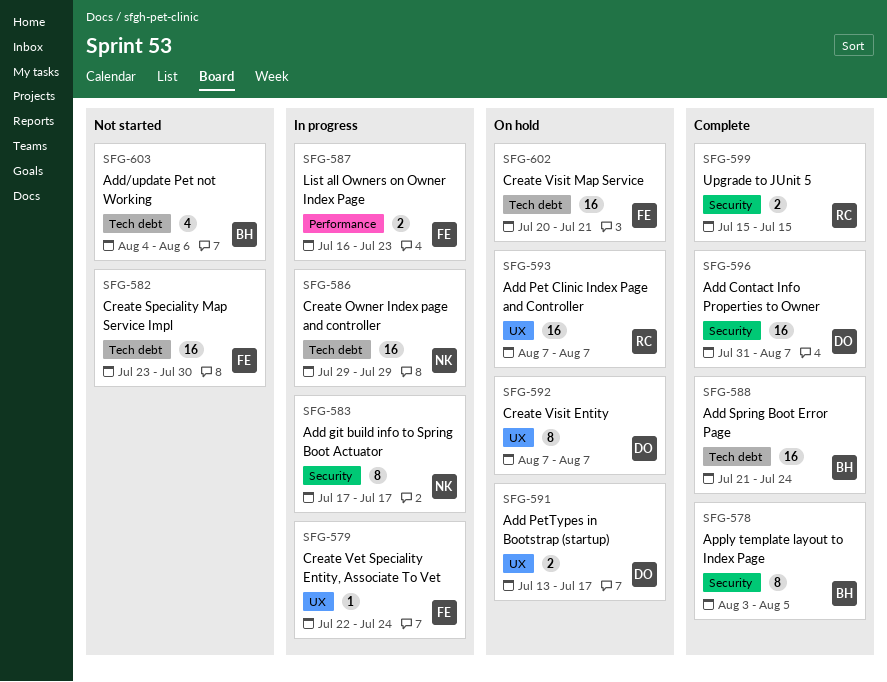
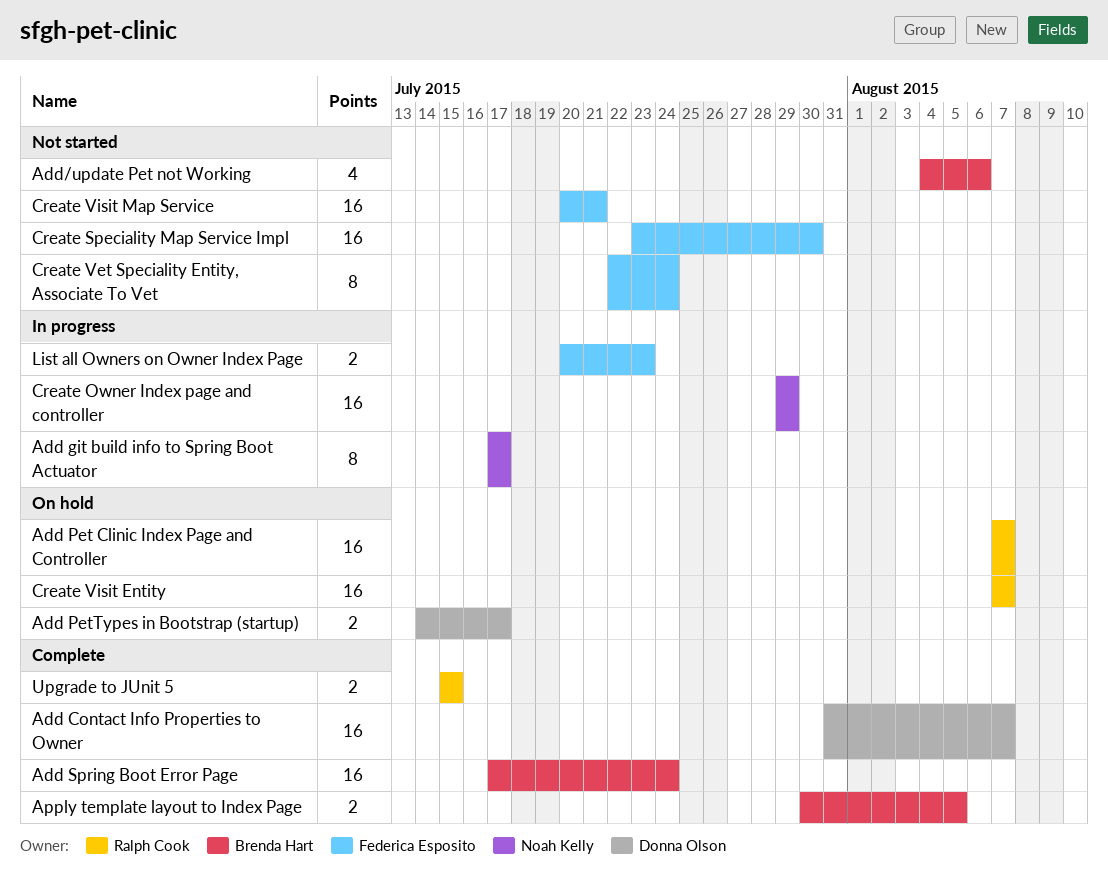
Add PetTypes in Bootstrap (startup), start: Jul 13 -> Jul 14
Add Spring Boot Error Page, start: Jul 21 -> Jul 17
Apply template layout to Index Page, estimate: 8 -> 2
Apply template layout to Index Page, start: Aug 3 -> Jul 30
Create Vet Speciality Entity, Associate To Vet, status: In progress -> Not started
Create Vet Speciality Entity, Associate To Vet, estimate: 1 -> 8
Create Visit Entity, owner: Donna Olson -> Ralph Cook
Create Visit Entity, estimate: 8 -> 16
Create Visit Map Service, status: On hold -> Not started
List all Owners on Owner Index Page, start: Jul 16 -> Jul 20

